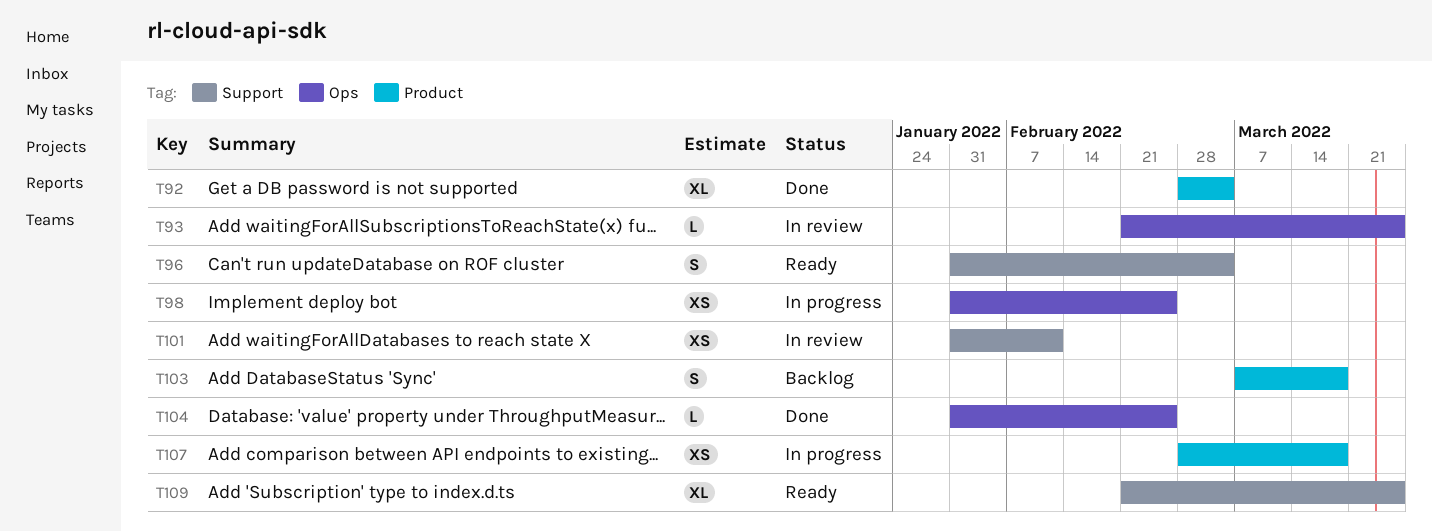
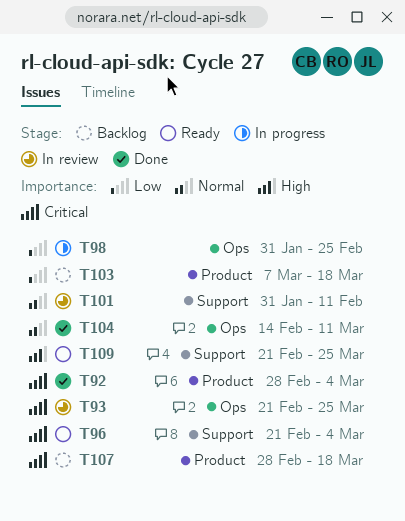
T96, start: Jan 31 -> Feb 21
T104, start: Jan 31 -> Feb 14
T104, due: Feb 25 -> Mar 11
T107, status: In progress -> Backlog

